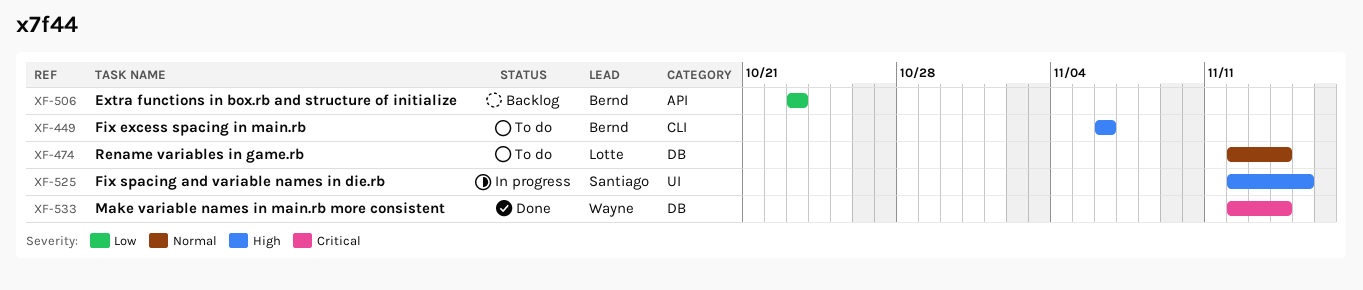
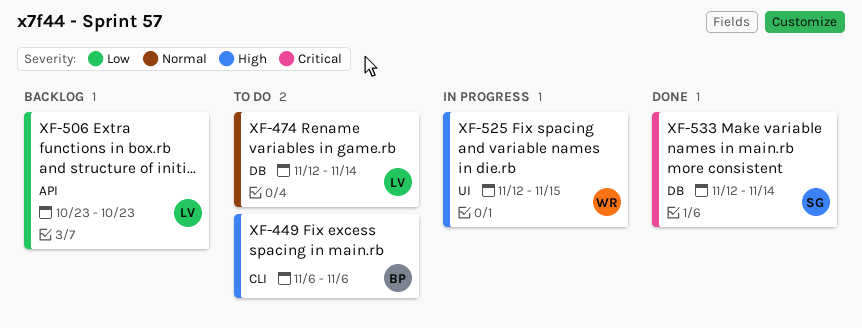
XF-506, owner: Bernd -> Lotte
XF-525, owner: Santiago -> Wayne
XF-533, owner: Wayne -> Santiago

